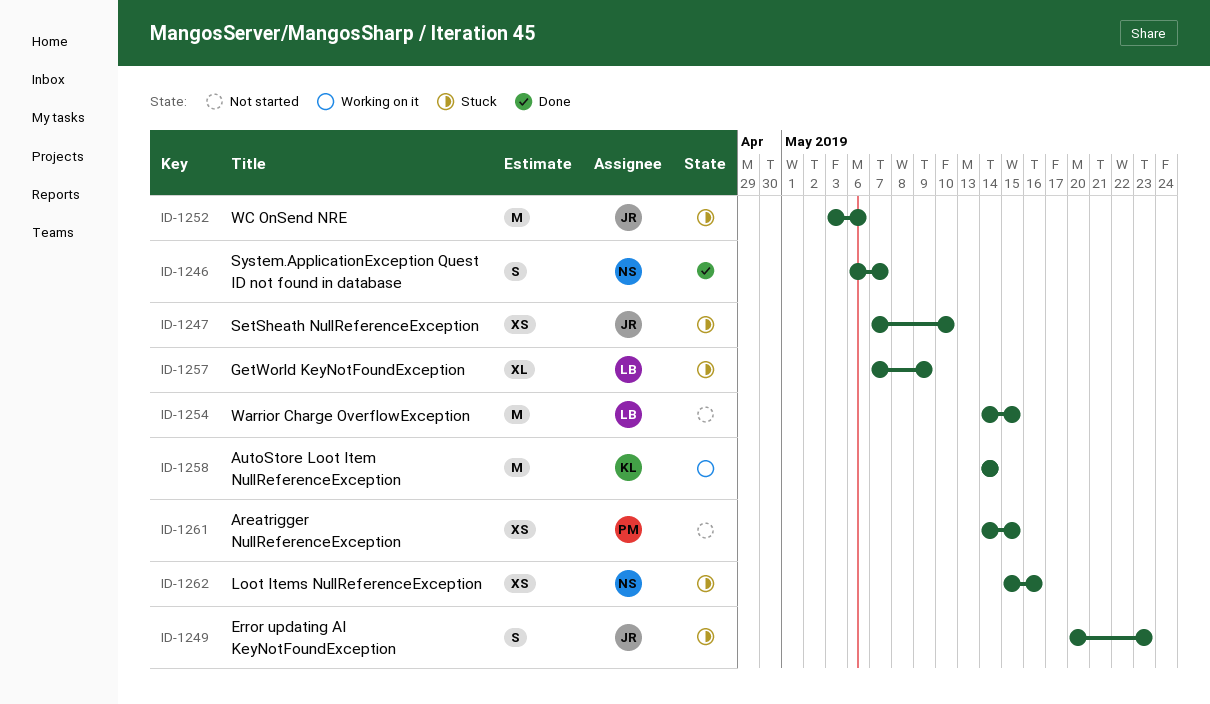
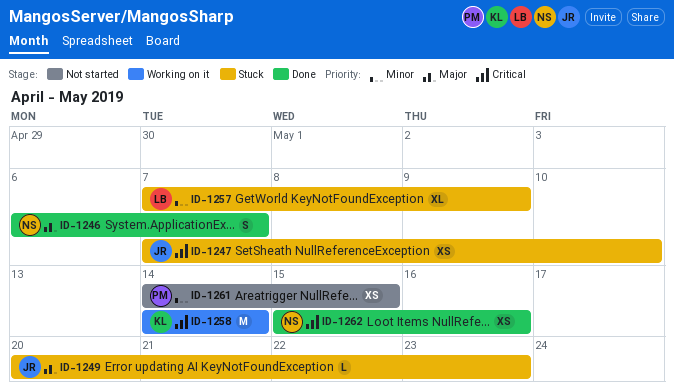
ID-1249, estimate: S -> L
ID-1252: present -> none
ID-1254: present -> none
ID-1262, status: Stuck -> Done

